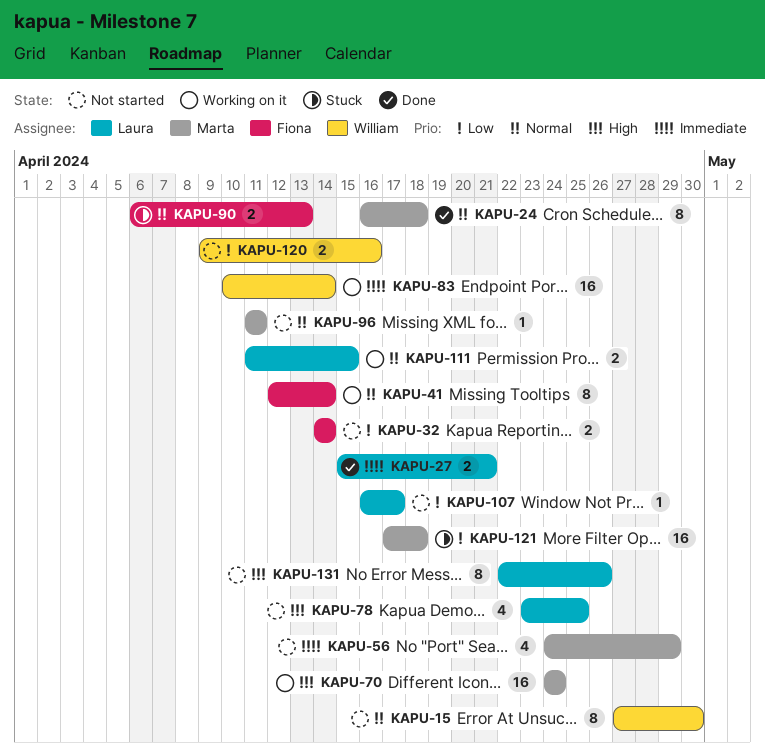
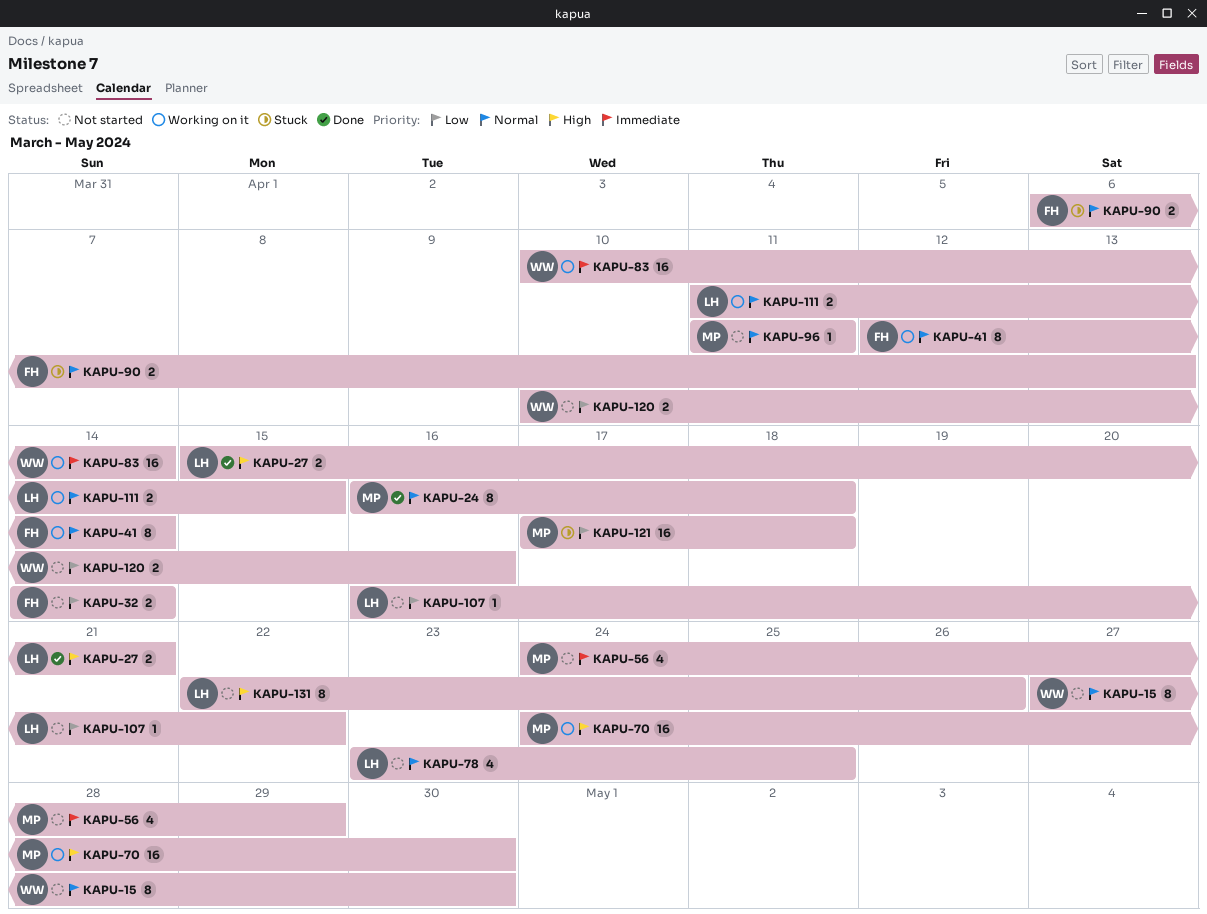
KAPU-27, priority: Immediate -> High
KAPU-70, due: Apr 24 -> Apr 30
KAPU-78, priority: High -> Normal
KAPU-107, due: Apr 17 -> Apr 22
KAPU-120, start: Apr 9 -> Apr 10

